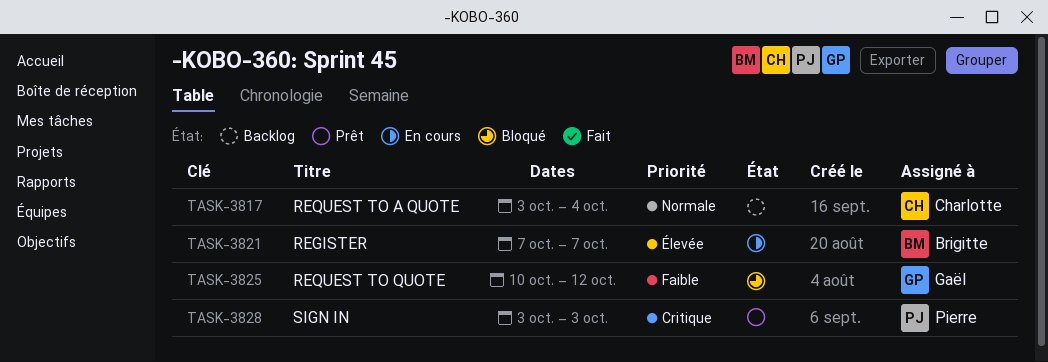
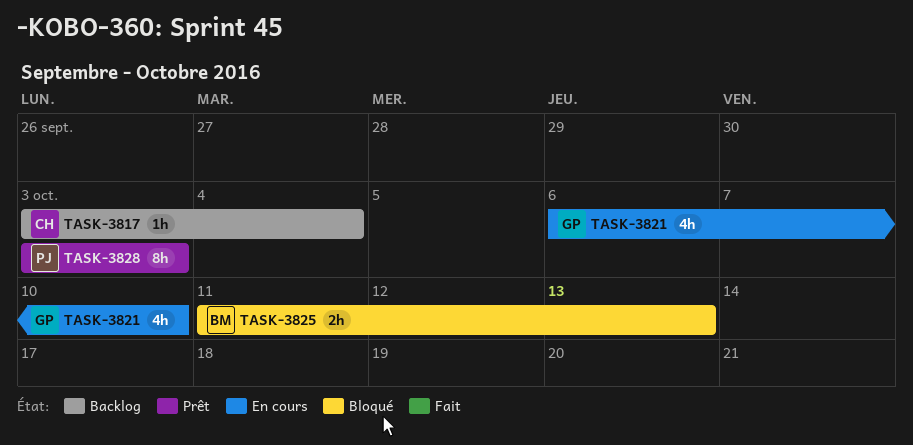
TASK-3821, owner: Brigitte -> Gaël
TASK-3821, start: Oct 7 -> Oct 6
TASK-3821, due: Oct 7 -> Oct 10
TASK-3825, owner: Gaël -> Brigitte
TASK-3825, start: Oct 10 -> Oct 11
TASK-3825, due: Oct 12 -> Oct 13

